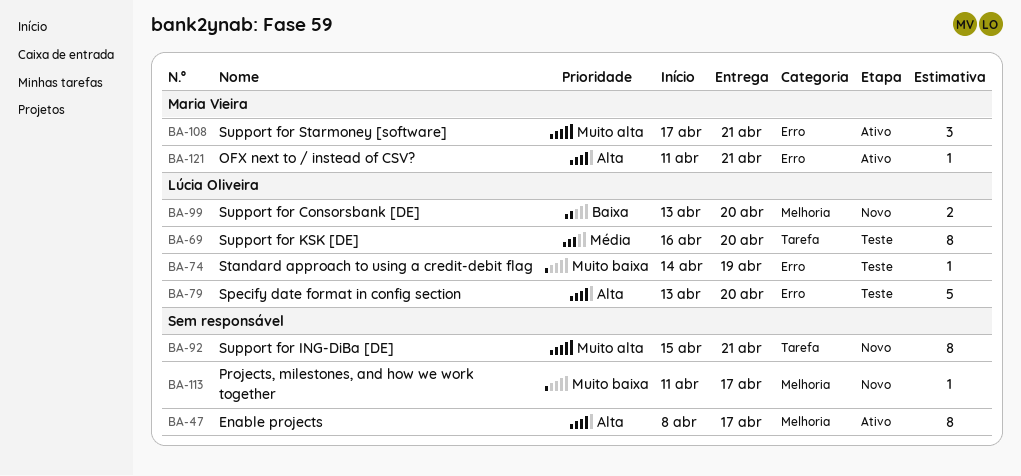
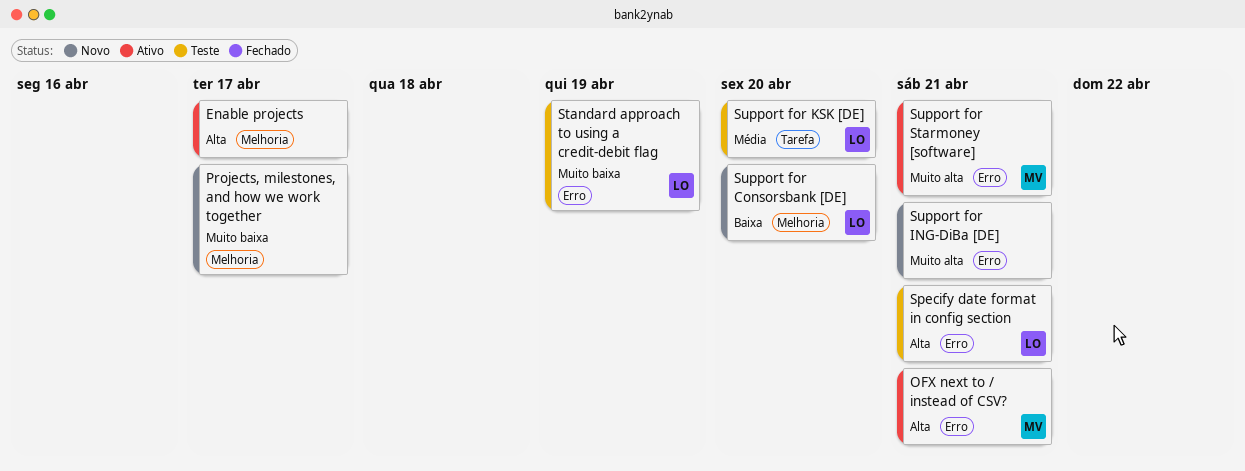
Specify date format in config section, due: Apr 20 -> Apr 21
Support for ING-DiBa [DE], label: Tarefa -> Erro

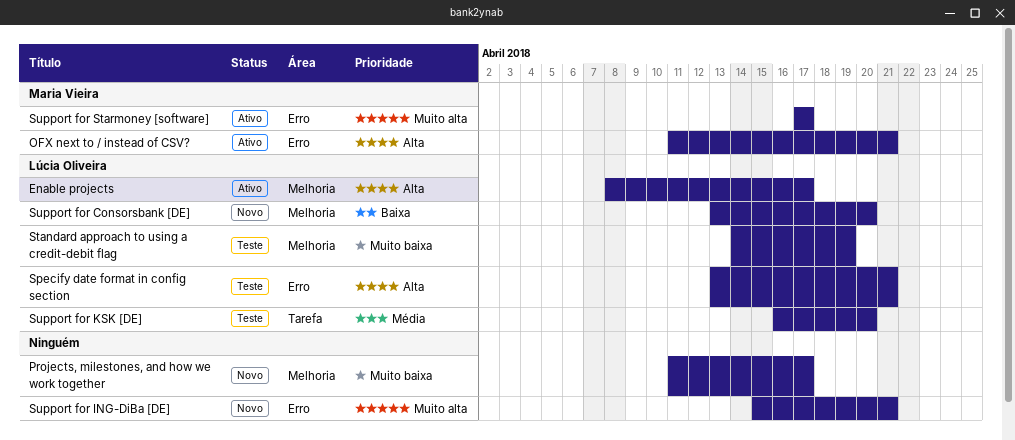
Enable projects, owner: none -> Lúcia Oliveira
Standard approach to using a credit-debit flag, label: Erro -> Melhoria
Support for Starmoney [software], due: Apr 21 -> Apr 17

